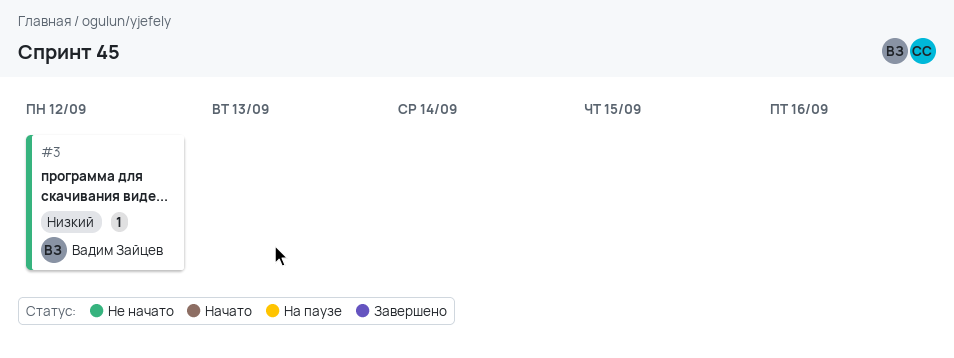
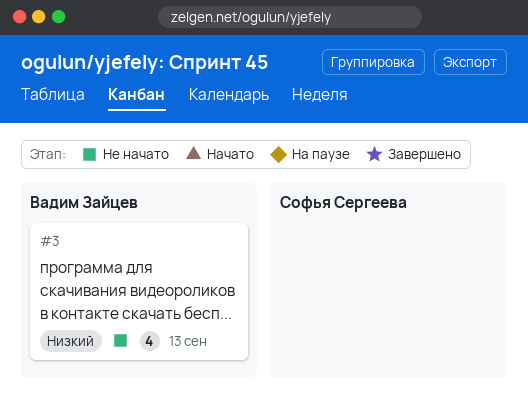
#3, estimate: 1 -> 4
#3, due: Sep 12 -> Sep 13

